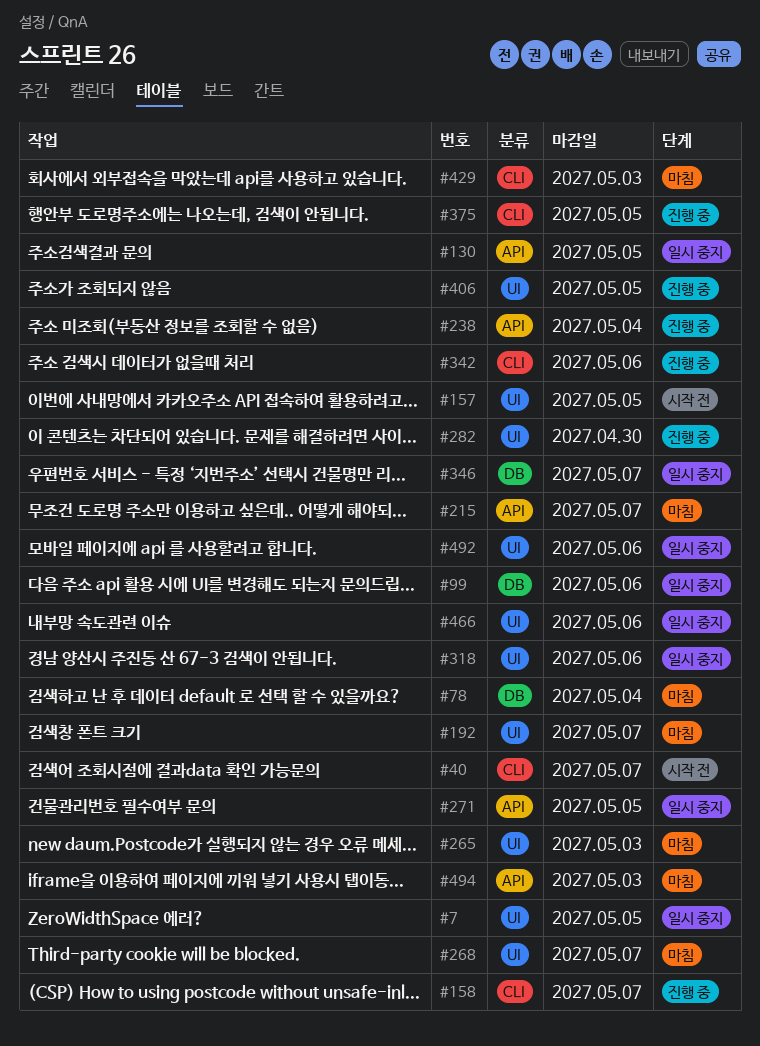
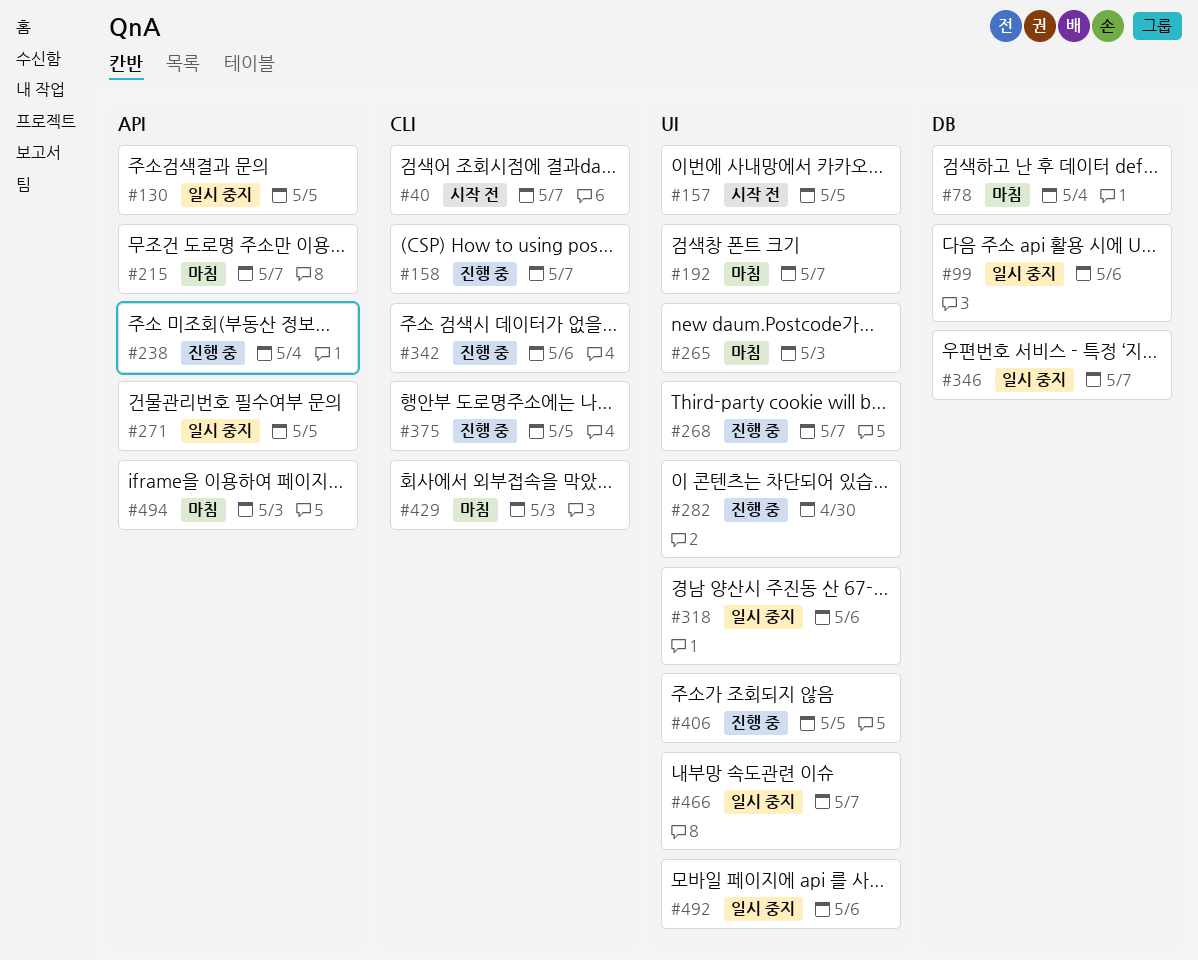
#7: present -> none
#268, status: 마침 -> 진행 중
#466, due: May 6 -> May 7

